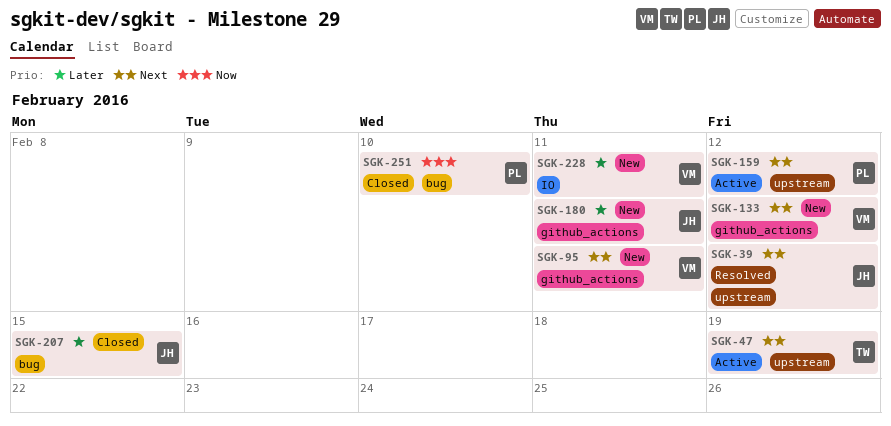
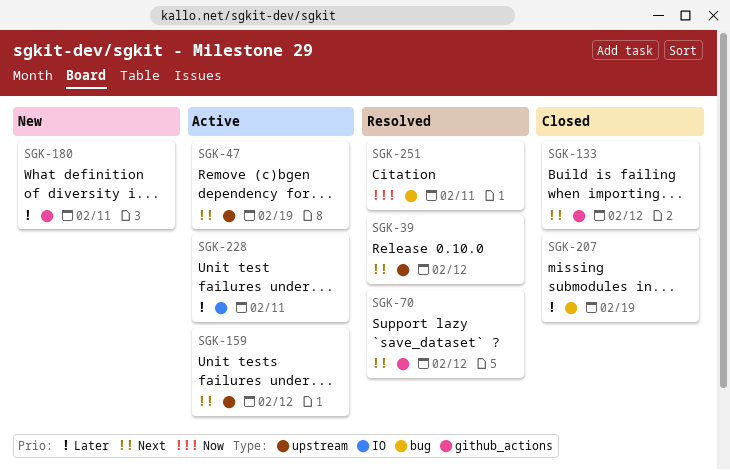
SGK-70: none -> present
SGK-95: present -> none
SGK-133, status: New -> Closed
SGK-207, due: Feb 15 -> Feb 19
SGK-228, status: New -> Active
SGK-251, status: Closed -> Resolved
SGK-251, due: Feb 10 -> Feb 11

